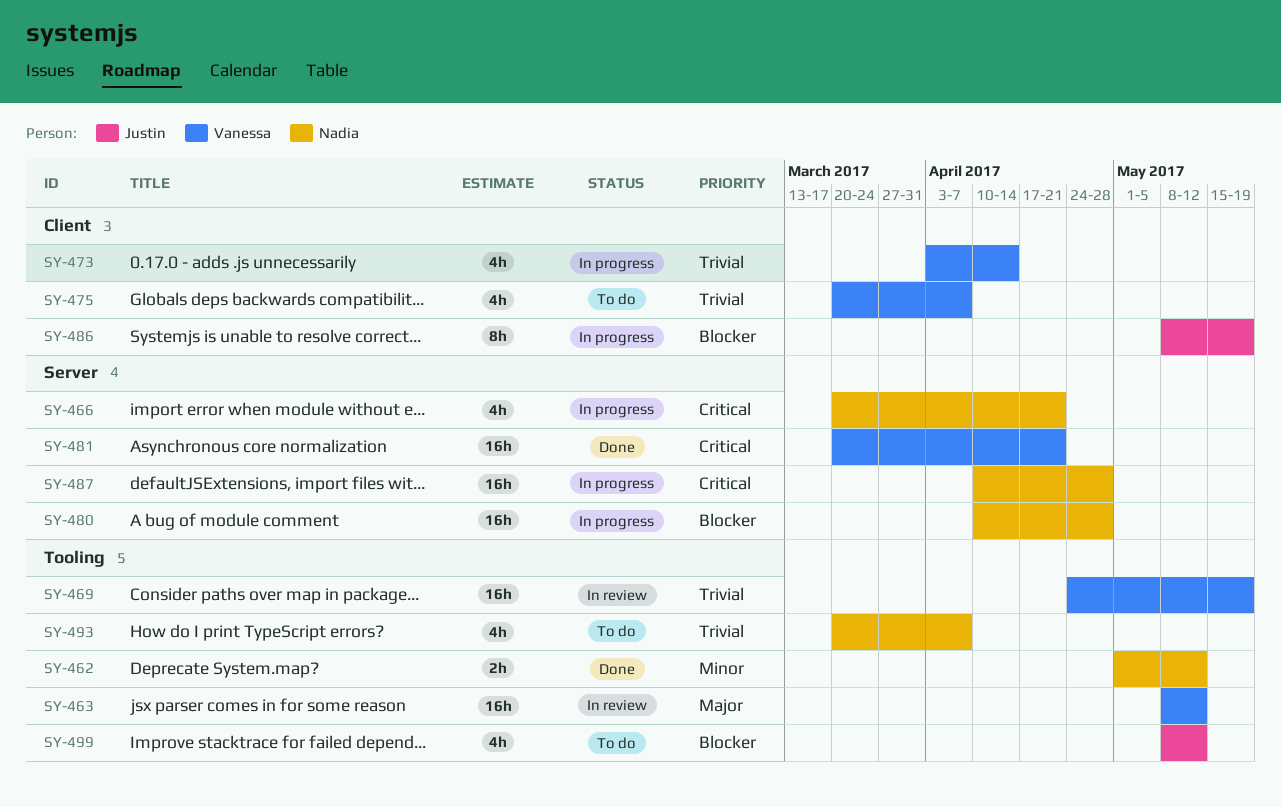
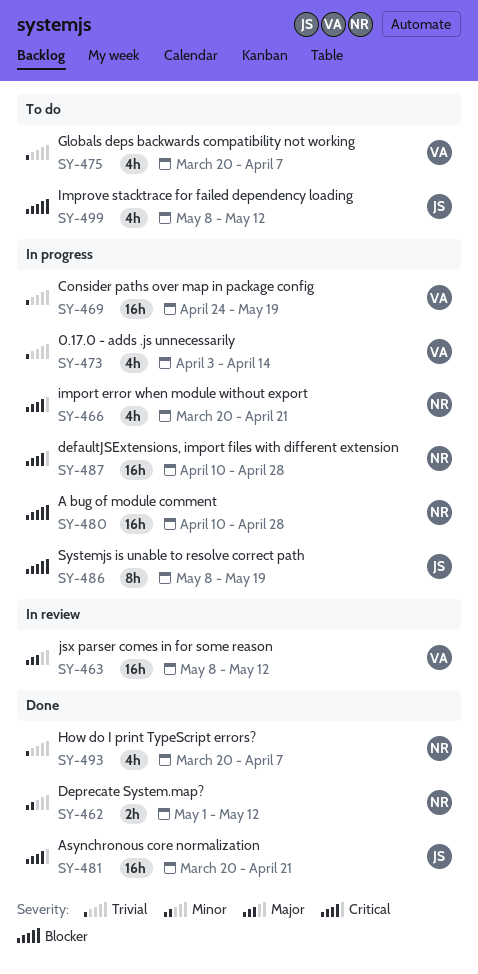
SY-469, status: In review -> In progress
SY-481, owner: Vanessa -> Justin
SY-493, status: To do -> Done

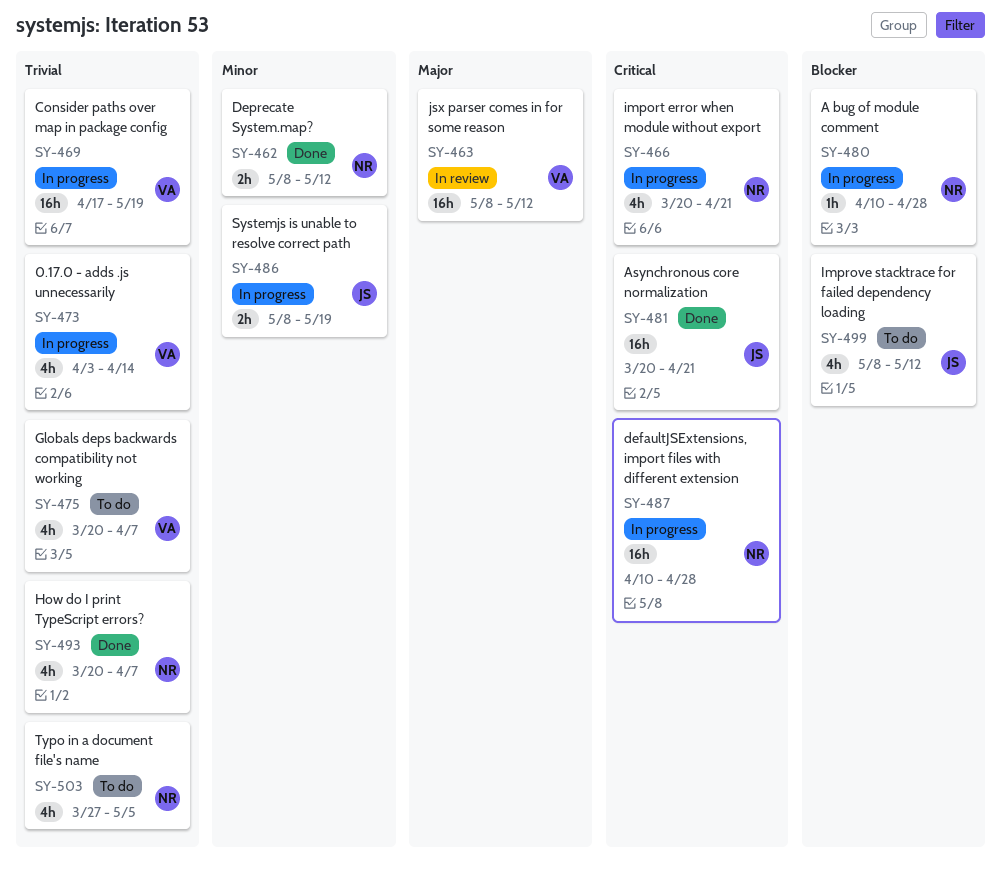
SY-462, start: May 1 -> May 8
SY-469, start: Apr 24 -> Apr 17
SY-480, estimate: 16h -> 1h
SY-486, priority: Blocker -> Minor
SY-486, estimate: 8h -> 2h
SY-503: none -> present

